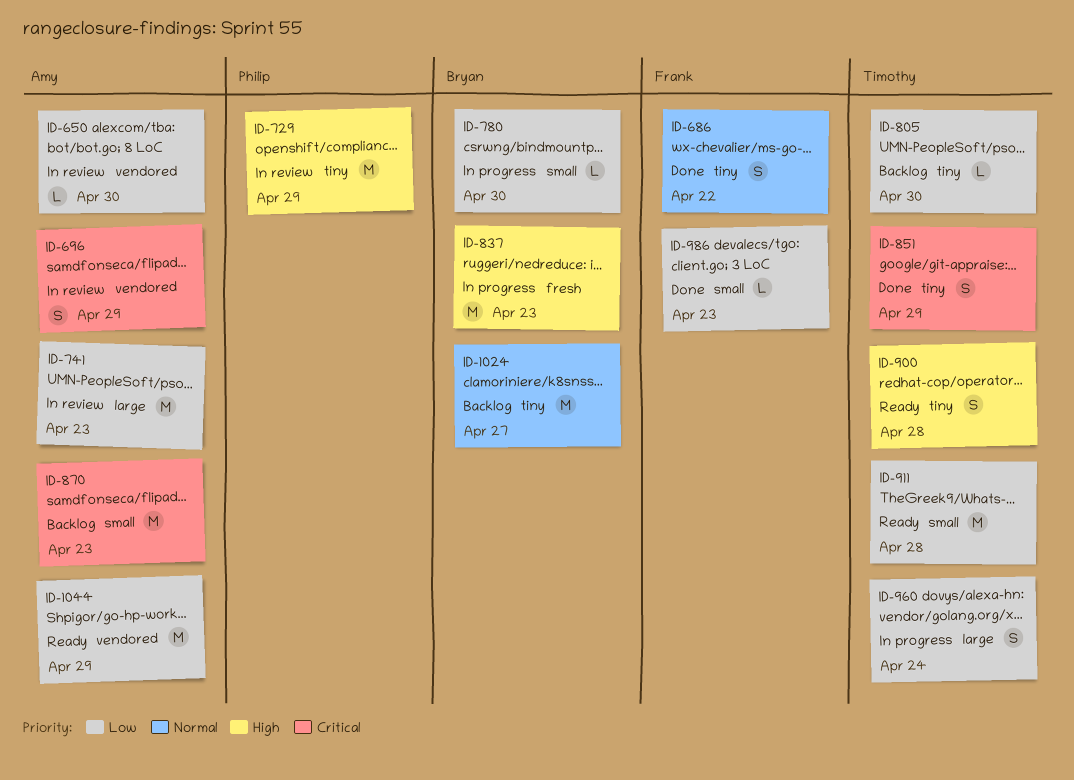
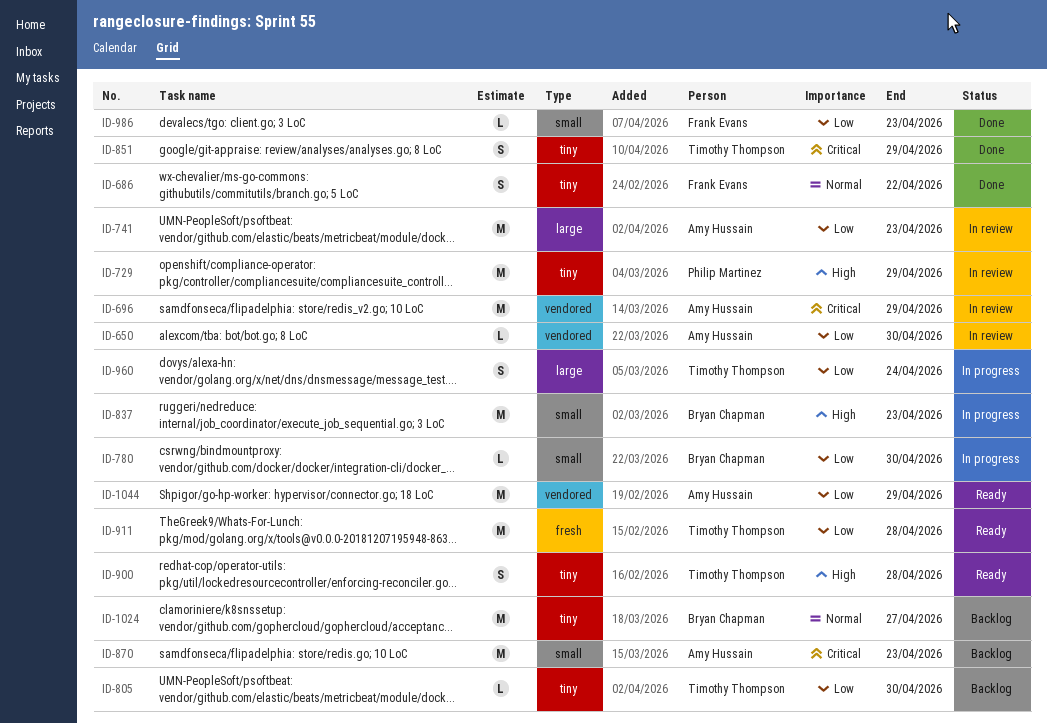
ID-696, estimate: S -> M
ID-837, label: fresh -> small
ID-911, label: small -> fresh

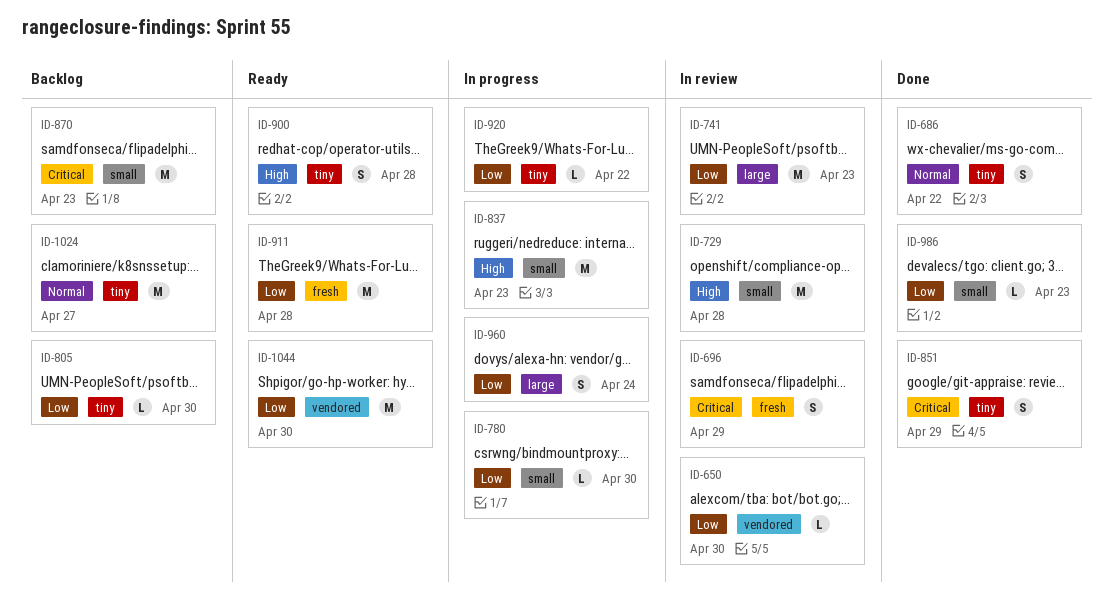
ID-696, label: vendored -> fresh
ID-696, estimate: M -> S
ID-729, label: tiny -> small
ID-729, due: Apr 29 -> Apr 28
ID-920: none -> present
ID-1044, due: Apr 29 -> Apr 30

